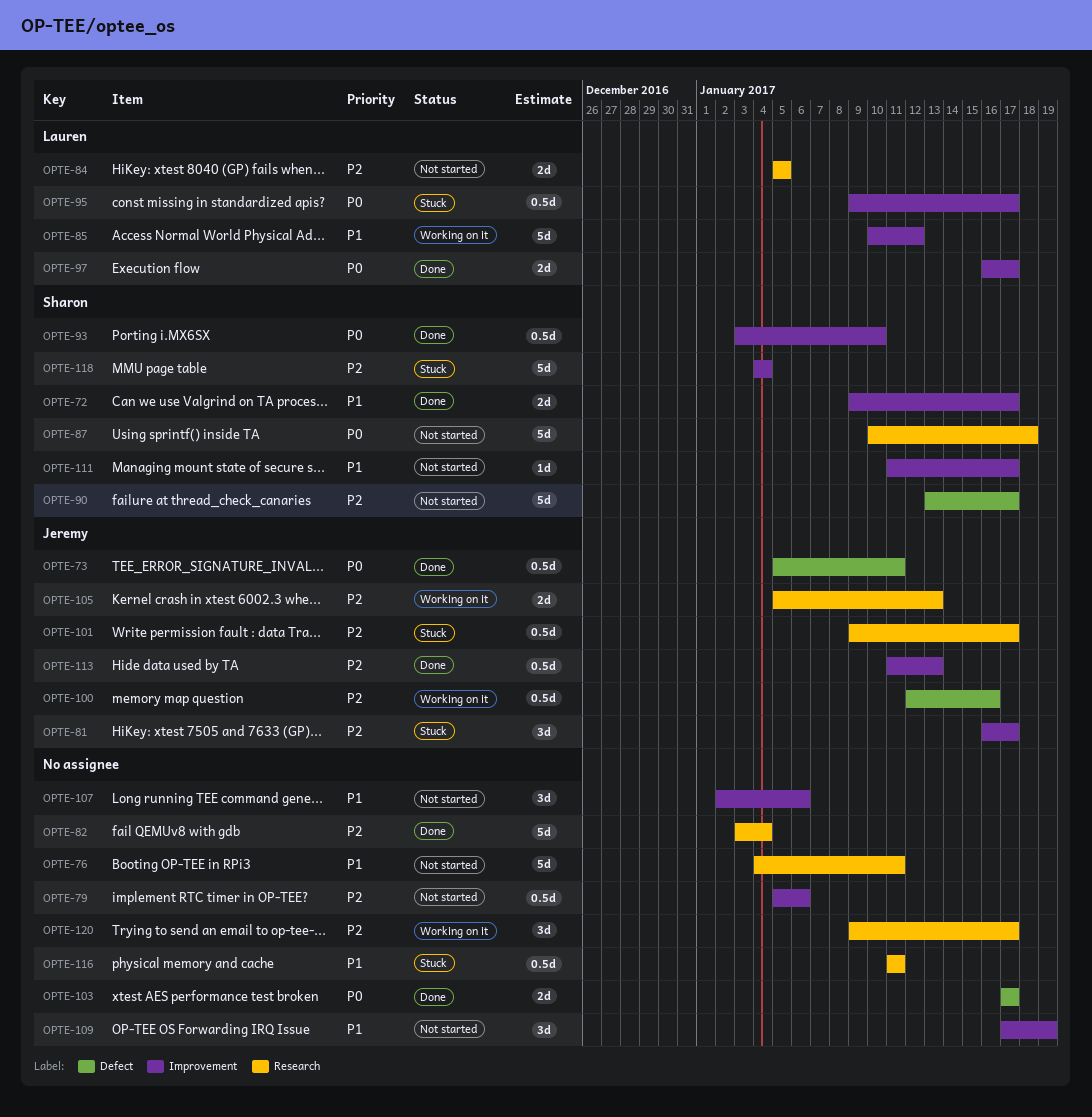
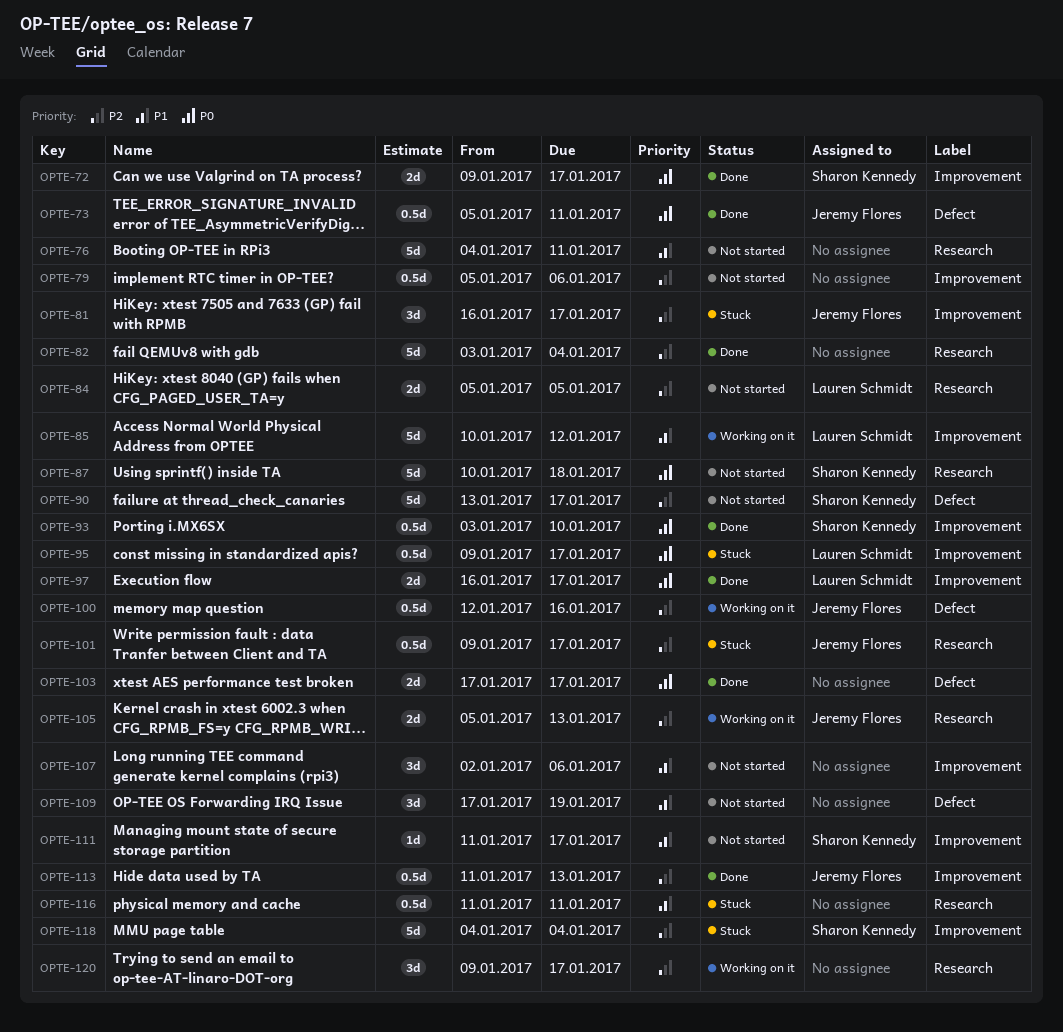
OPTE-72, priority: P1 -> P0
OPTE-109, label: Improvement -> Defect

